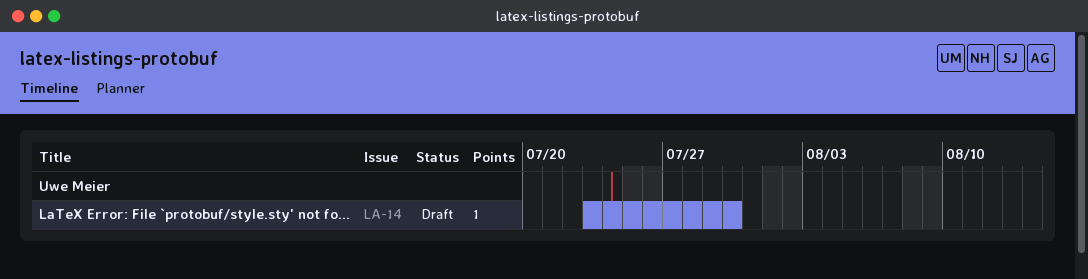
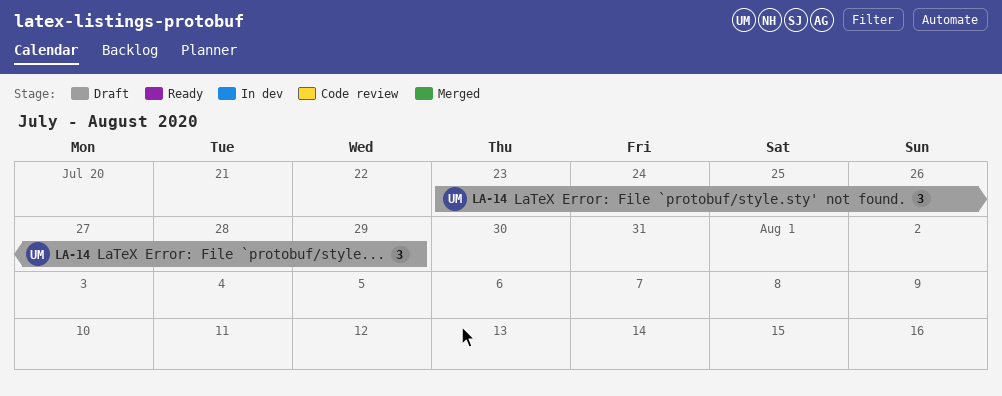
LA-14, estimate: 1 -> 3
LA-14, due: Jul 30 -> Jul 29

